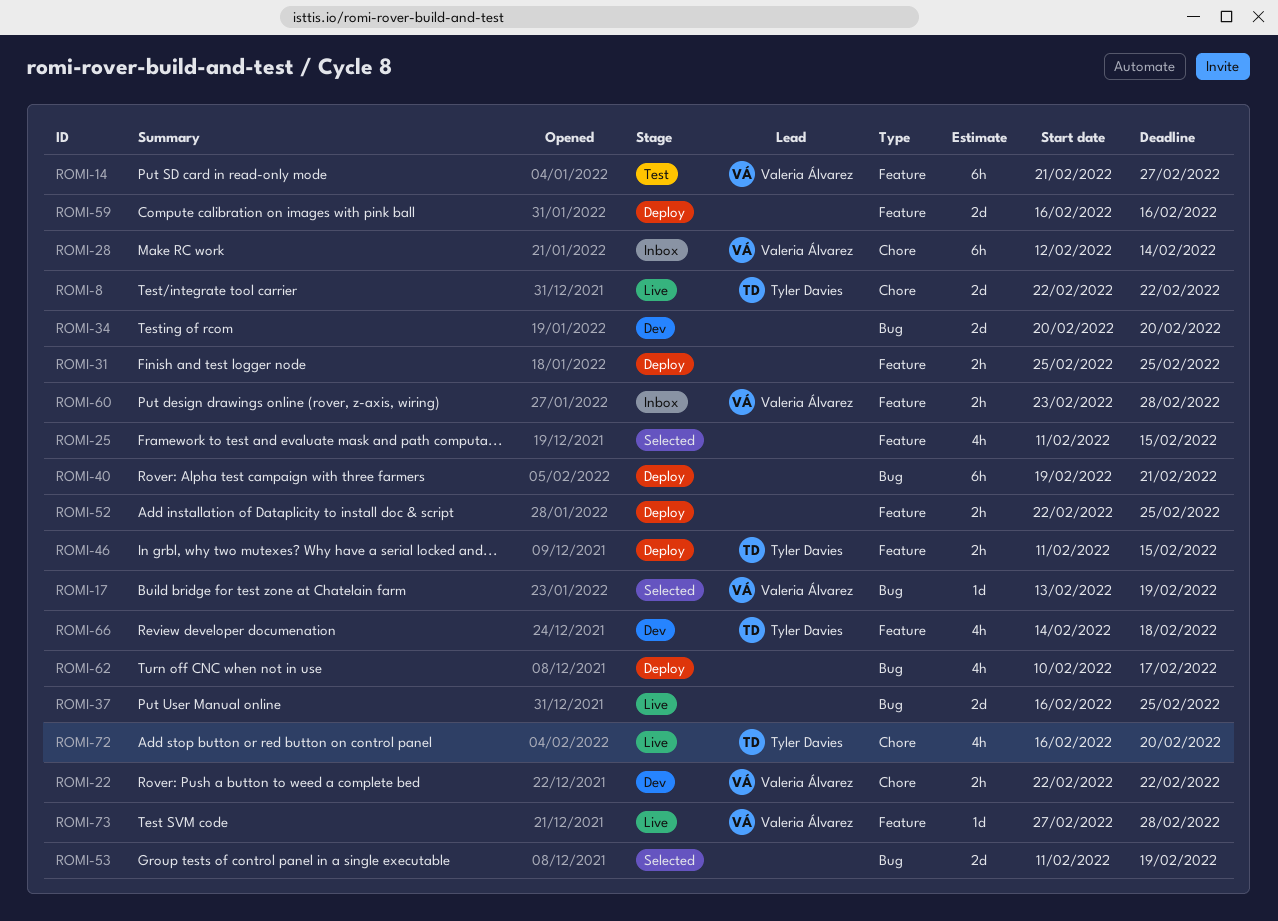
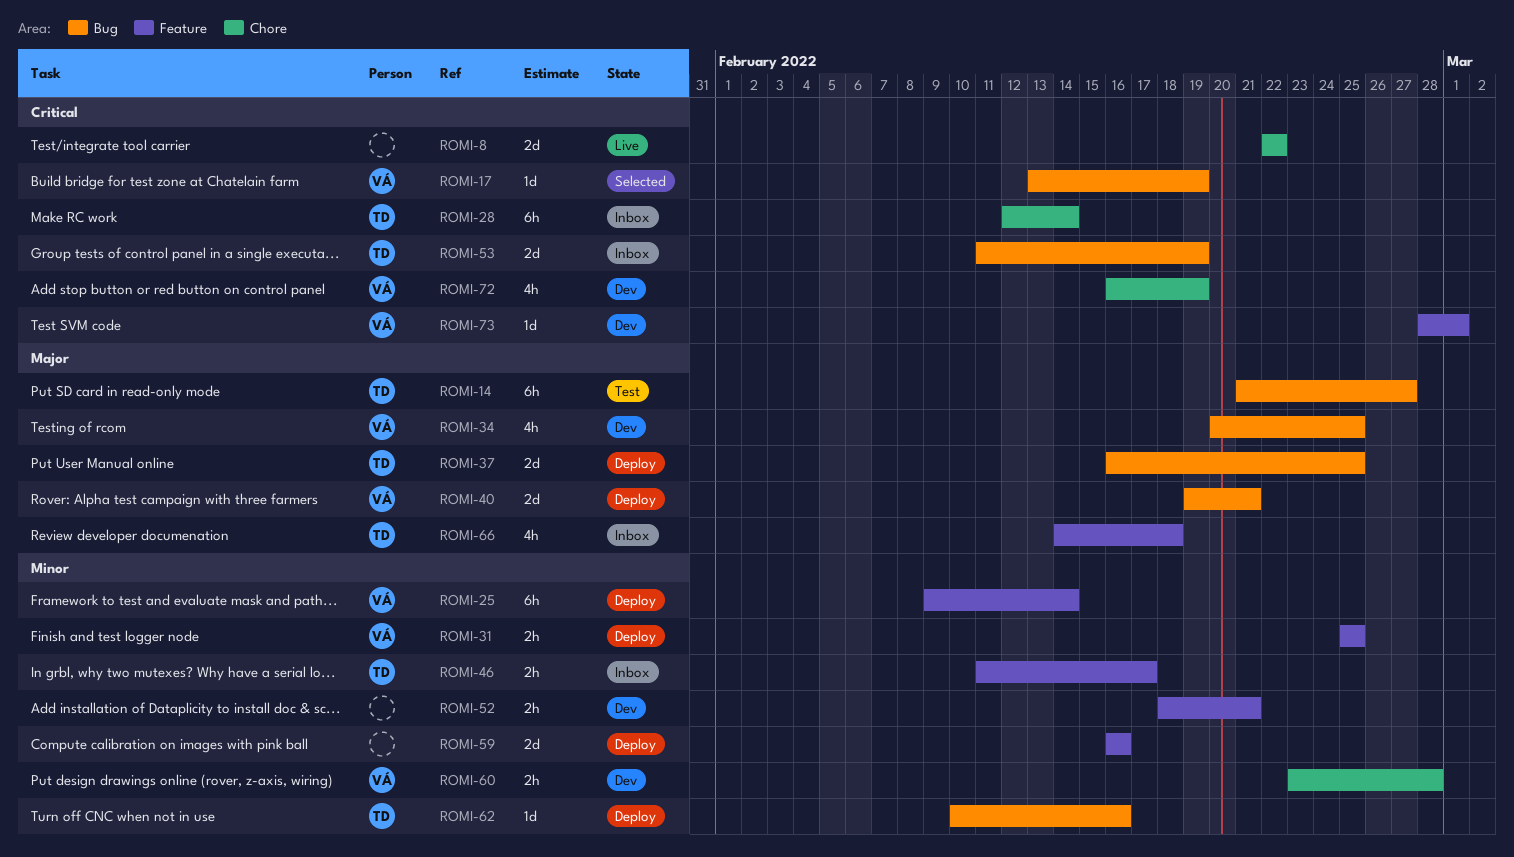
ROMI-8, owner: Tyler Davies -> none
ROMI-14, owner: Valeria Álvarez -> Tyler Davies
ROMI-14, label: Feature -> Bug
ROMI-22: present -> none
ROMI-25, status: Selected -> Deploy
ROMI-25, owner: none -> Valeria Álvarez
ROMI-25, estimate: 4h -> 6h
ROMI-25, start: Feb 11 -> Feb 9
ROMI-25, due: Feb 15 -> Feb 14
ROMI-28, owner: Valeria Álvarez -> Tyler Davies
ROMI-31, owner: none -> Valeria Álvarez
ROMI-34, owner: none -> Valeria Álvarez
ROMI-34, estimate: 2d -> 4h
ROMI-34, due: Feb 20 -> Feb 25
ROMI-37, status: Live -> Deploy
ROMI-37, owner: none -> Tyler Davies
ROMI-40, owner: none -> Valeria Álvarez
ROMI-40, estimate: 6h -> 2d
ROMI-46, status: Deploy -> Inbox
ROMI-46, due: Feb 15 -> Feb 17
ROMI-52, status: Deploy -> Dev
ROMI-52, start: Feb 22 -> Feb 18
ROMI-52, due: Feb 25 -> Feb 21
ROMI-53, status: Selected -> Inbox
ROMI-53, owner: none -> Tyler Davies
ROMI-60, status: Inbox -> Dev
ROMI-60, label: Feature -> Chore
ROMI-62, owner: none -> Tyler Davies
ROMI-62, estimate: 4h -> 1d
ROMI-62, due: Feb 17 -> Feb 16
ROMI-66, status: Dev -> Inbox
ROMI-72, status: Live -> Dev
ROMI-72, owner: Tyler Davies -> Valeria Álvarez
ROMI-72, due: Feb 20 -> Feb 19
ROMI-73, status: Live -> Dev
ROMI-73, start: Feb 27 -> Feb 28
ROMI-73, due: Feb 28 -> Mar 1

